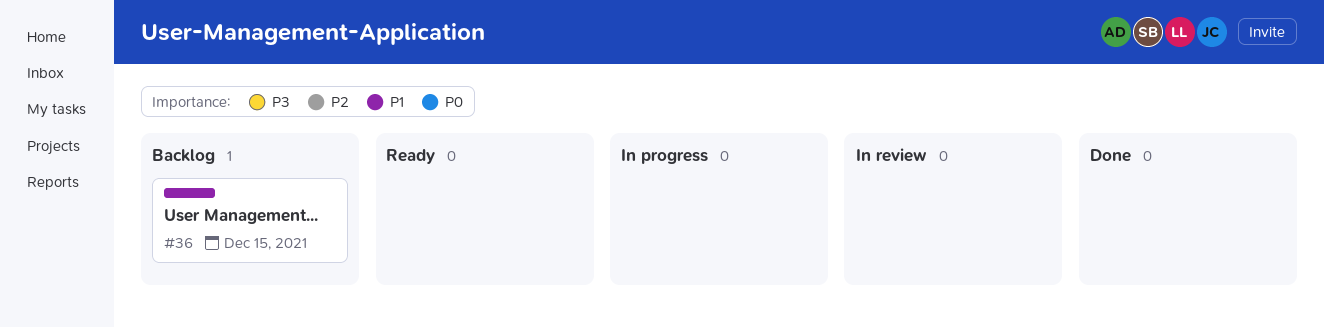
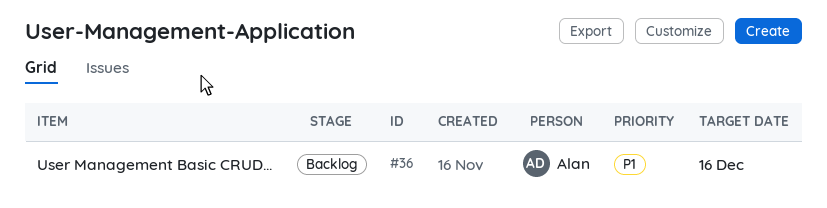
#36, due: Dec 15 -> Dec 16

